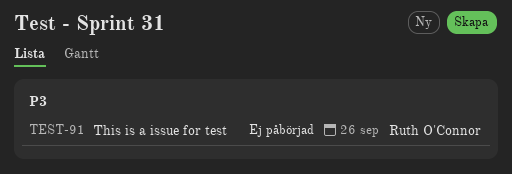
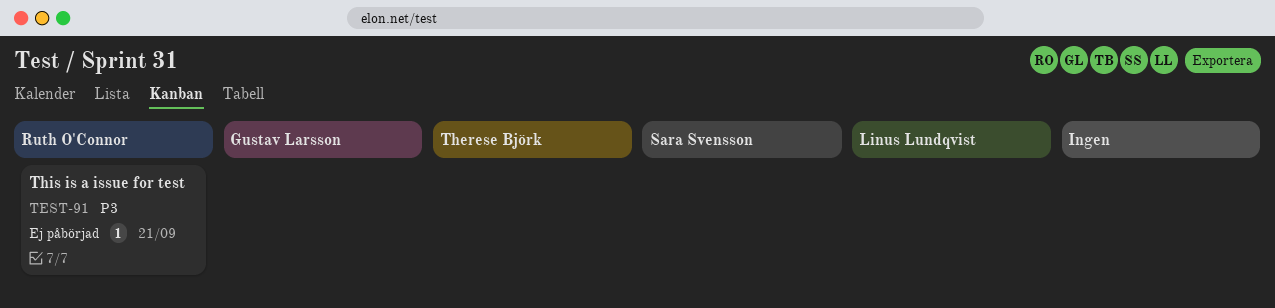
TEST-91, due: Sep 26 -> Sep 21

